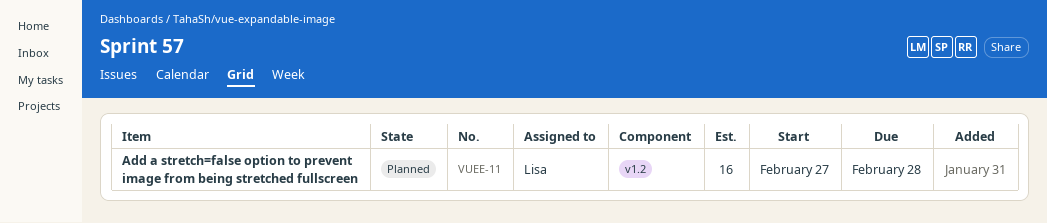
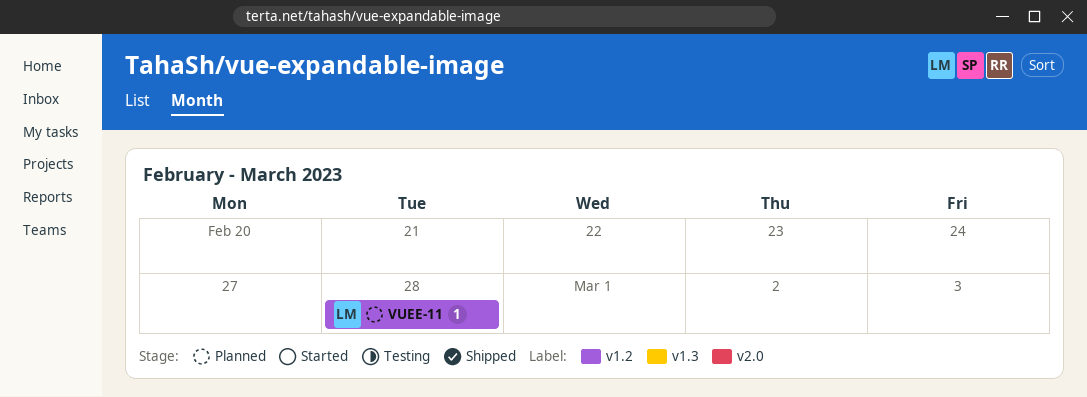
VUEE-11, estimate: 16 -> 1
VUEE-11, start: Feb 27 -> Feb 28

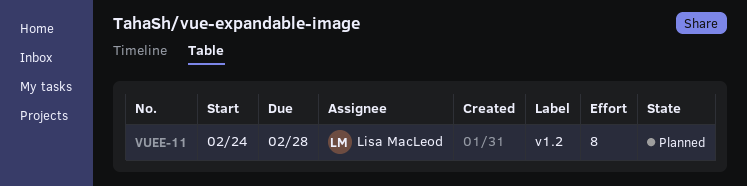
VUEE-11, estimate: 1 -> 8
VUEE-11, start: Feb 28 -> Feb 24

